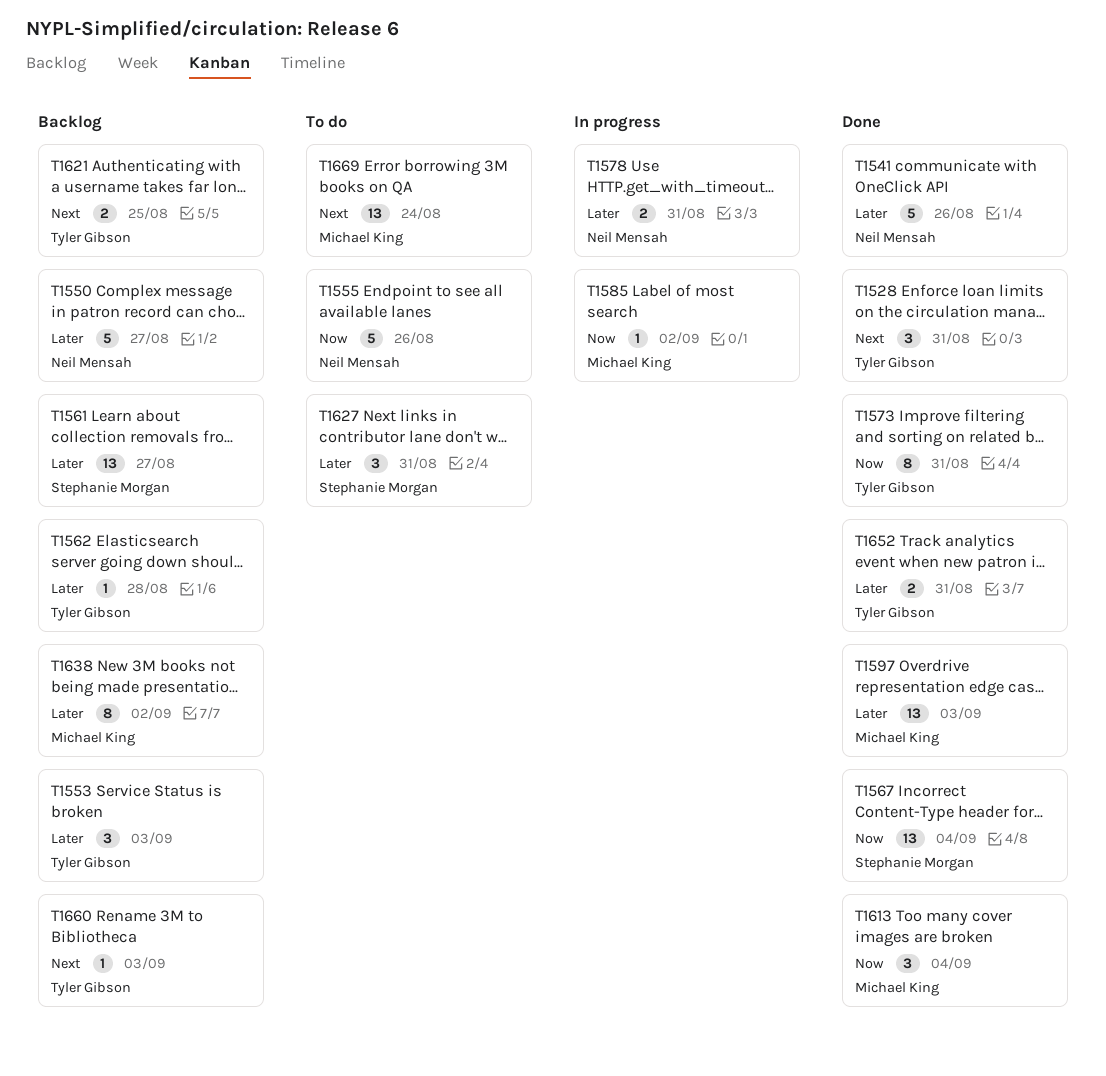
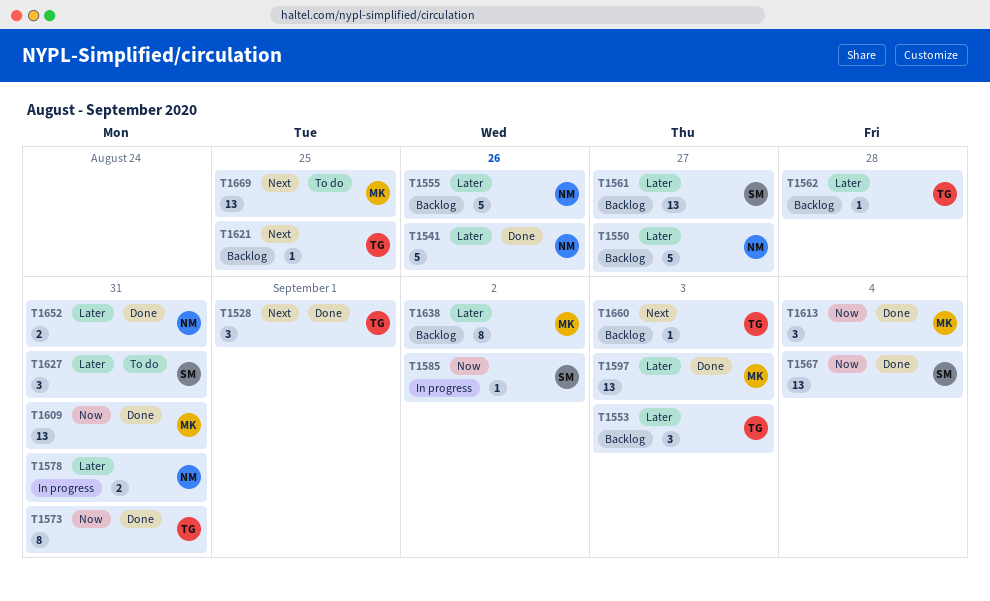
T1528, due: Aug 31 -> Sep 1
T1555, status: To do -> Backlog
T1555, priority: Now -> Later
T1585, owner: Michael King -> Stephanie Morgan
T1609: none -> present
T1621, estimate: 2 -> 1
T1652, owner: Tyler Gibson -> Neil Mensah
T1669, due: Aug 24 -> Aug 25

